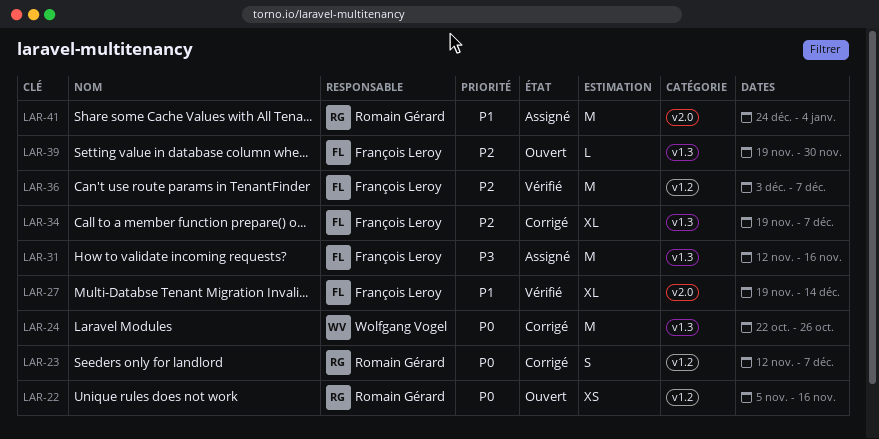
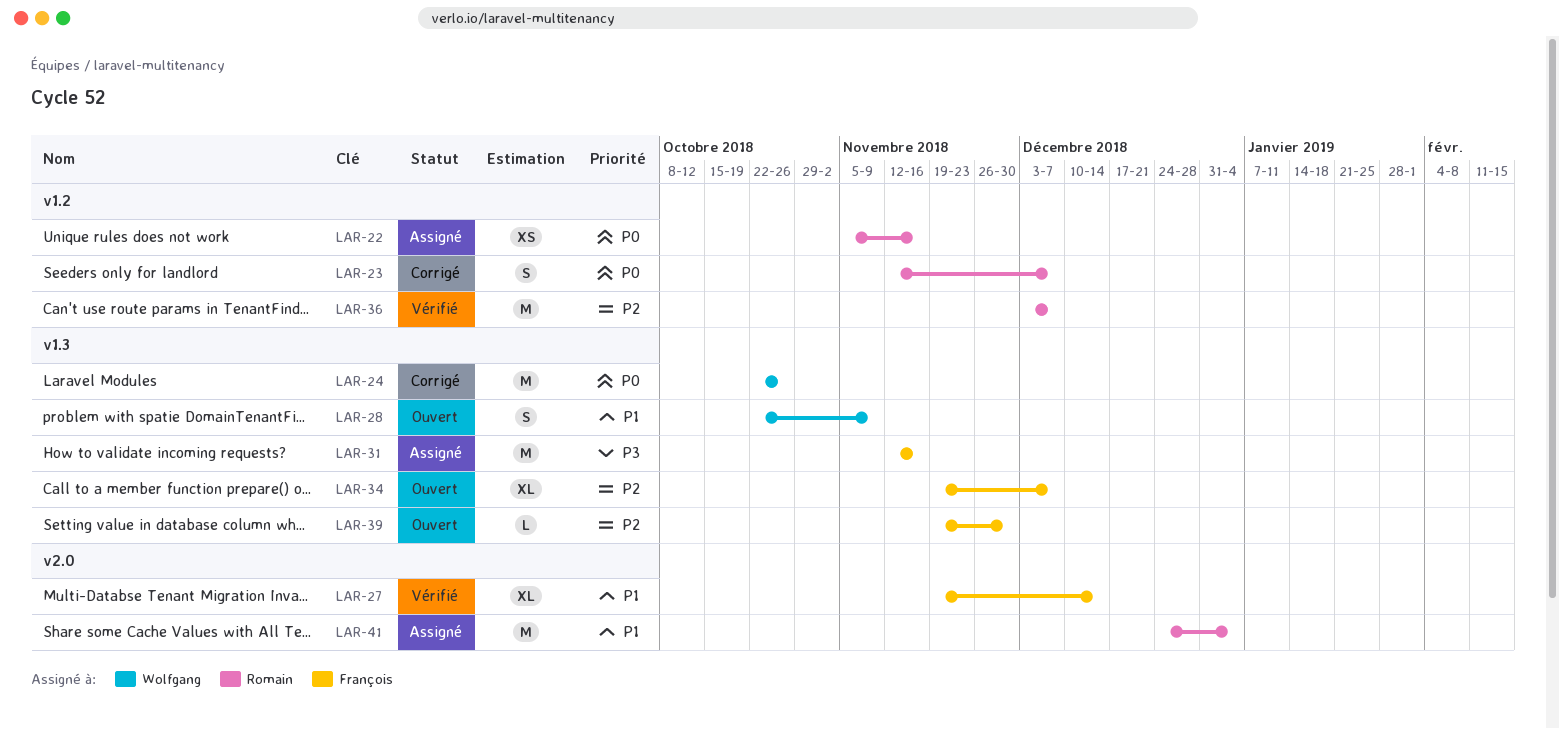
LAR-22, status: Ouvert -> Assigné
LAR-28: none -> present
LAR-34, status: Corrigé -> Ouvert
LAR-36, owner: François Leroy -> Romain Gérard

